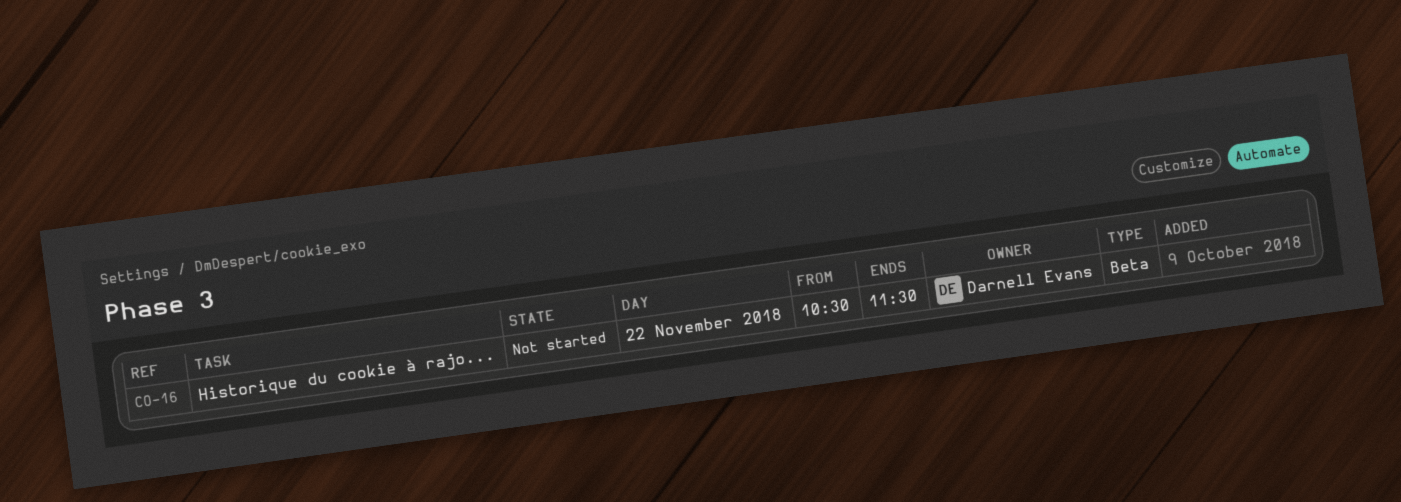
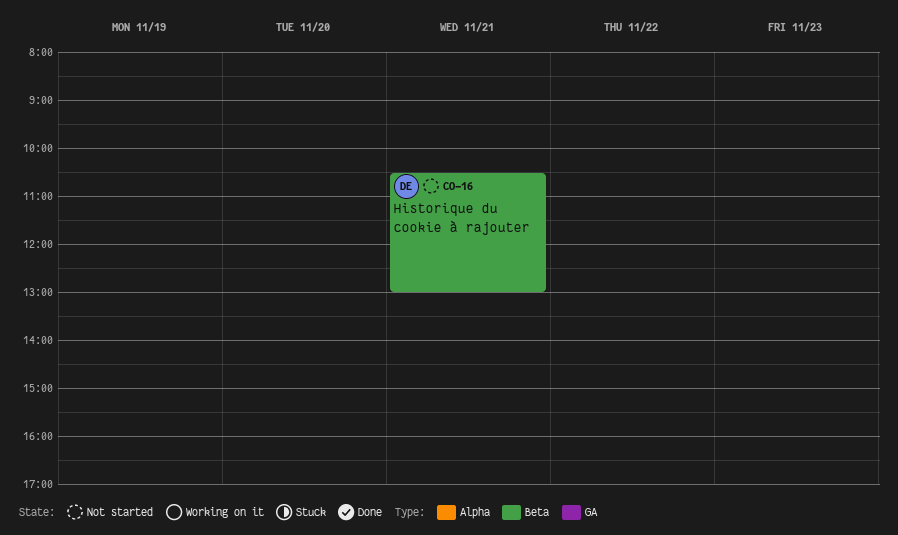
CO-16, day: Nov 22 -> Nov 21
CO-16, ends: 11:30 -> 13:00

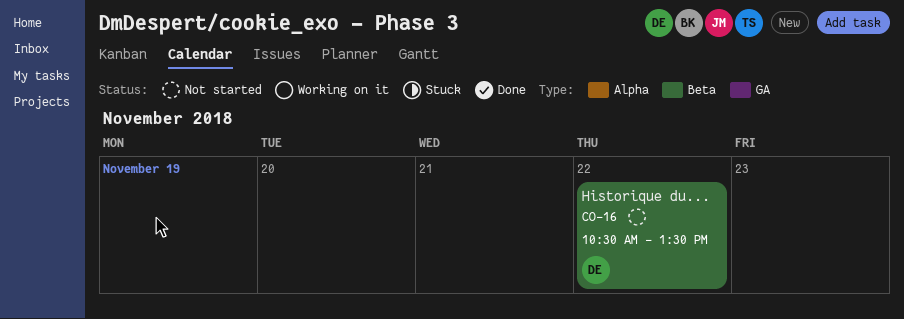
CO-16, day: Nov 21 -> Nov 22
CO-16, ends: 13:00 -> 13:30

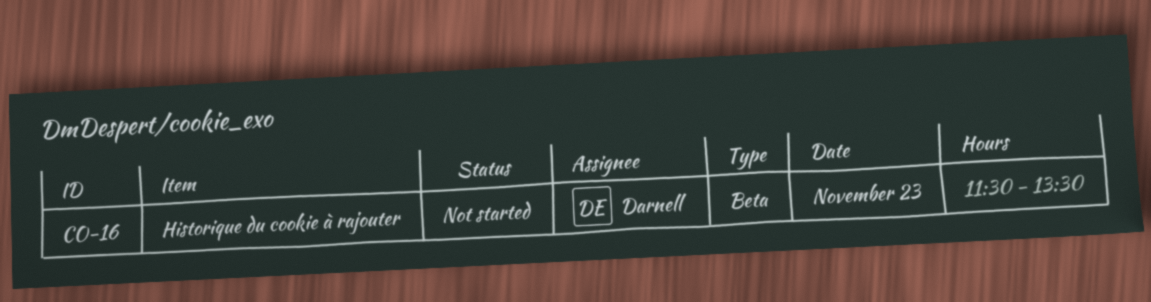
CO-16, day: Nov 22 -> Nov 23
CO-16, begins: 10:30 -> 11:30

